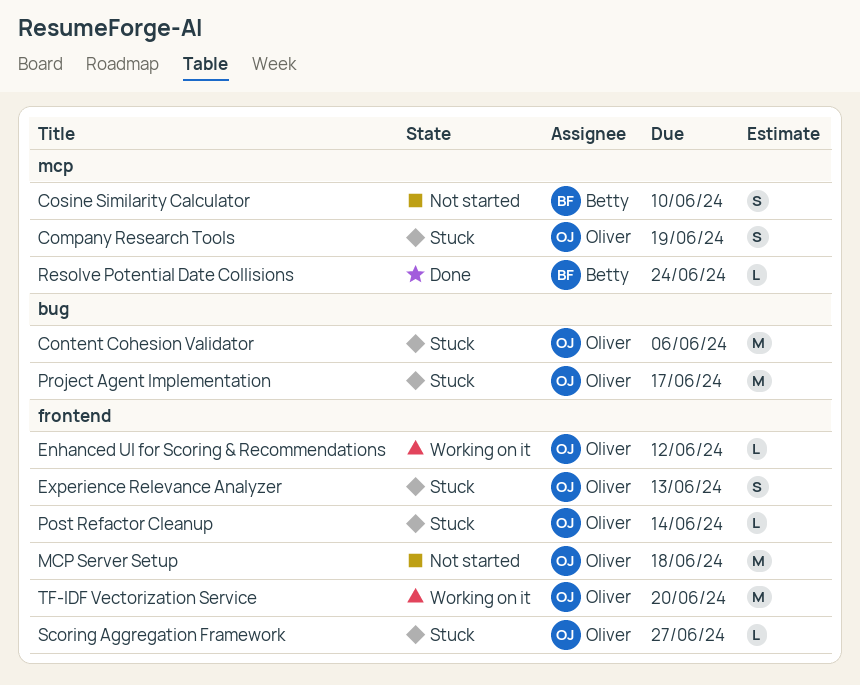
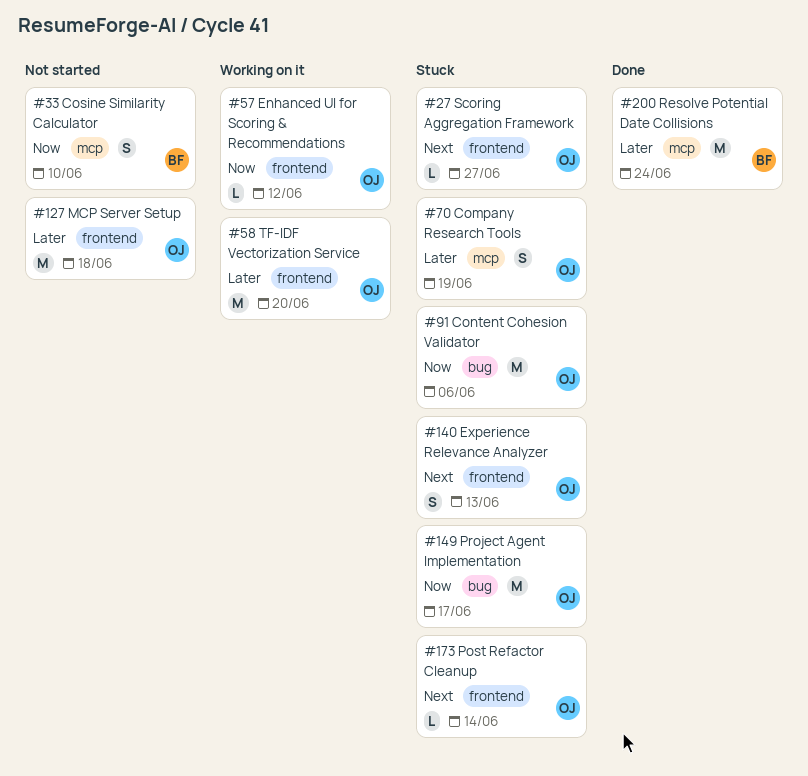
Resolve Potential Date Collisions, estimate: L -> M

